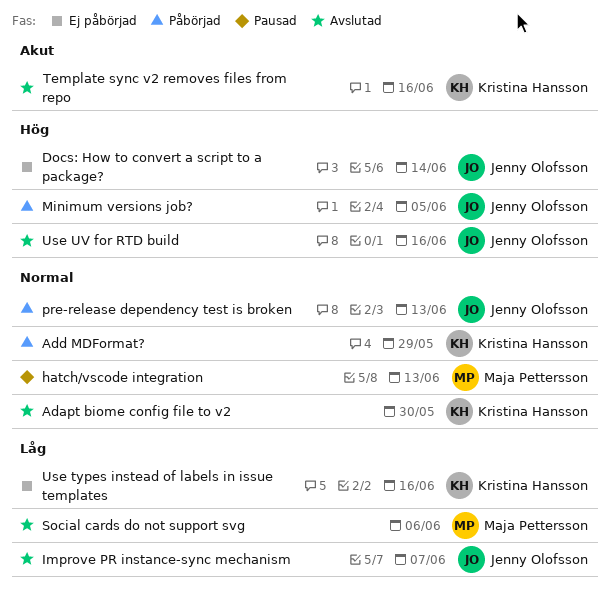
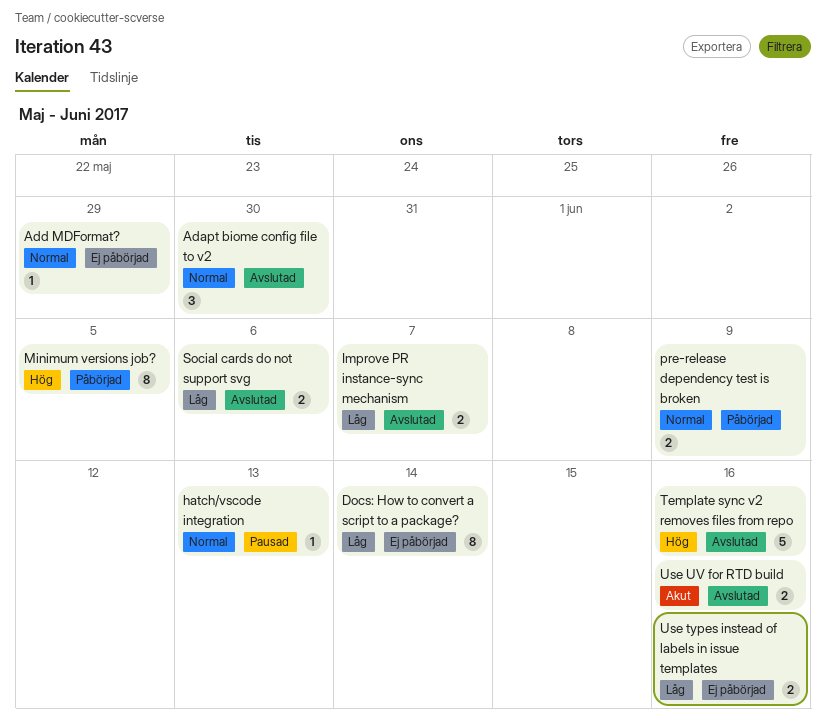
Add MDFormat?, status: Påbörjad -> Ej påbörjad
Docs: How to convert a script to a package?, priority: Hög -> Låg
pre-release dependency test is broken, due: Jun 13 -> Jun 9
Template sync v2 removes files from repo, priority: Akut -> Hög
Use UV for RTD build, priority: Hög -> Akut

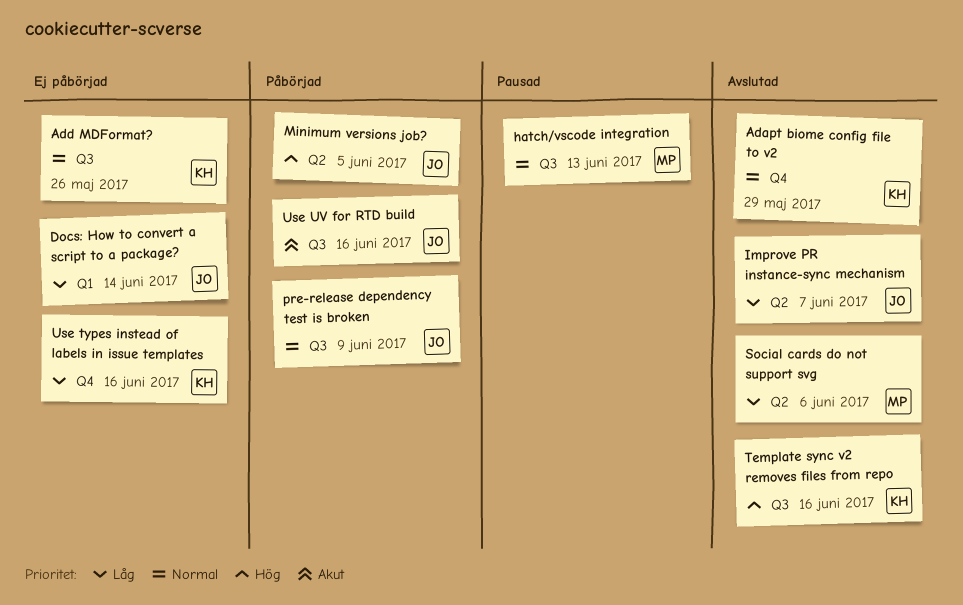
Adapt biome config file to v2, due: May 30 -> May 29
Add MDFormat?, due: May 29 -> May 26
Use UV for RTD build, status: Avslutad -> Påbörjad

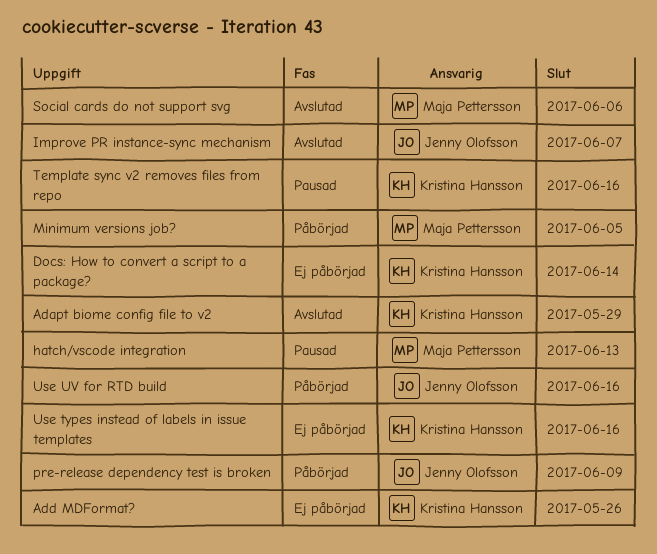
Docs: How to convert a script to a package?, owner: Jenny Olofsson -> Kristina Hansson
Minimum versions job?, owner: Jenny Olofsson -> Maja Pettersson
Template sync v2 removes files from repo, status: Avslutad -> Pausad

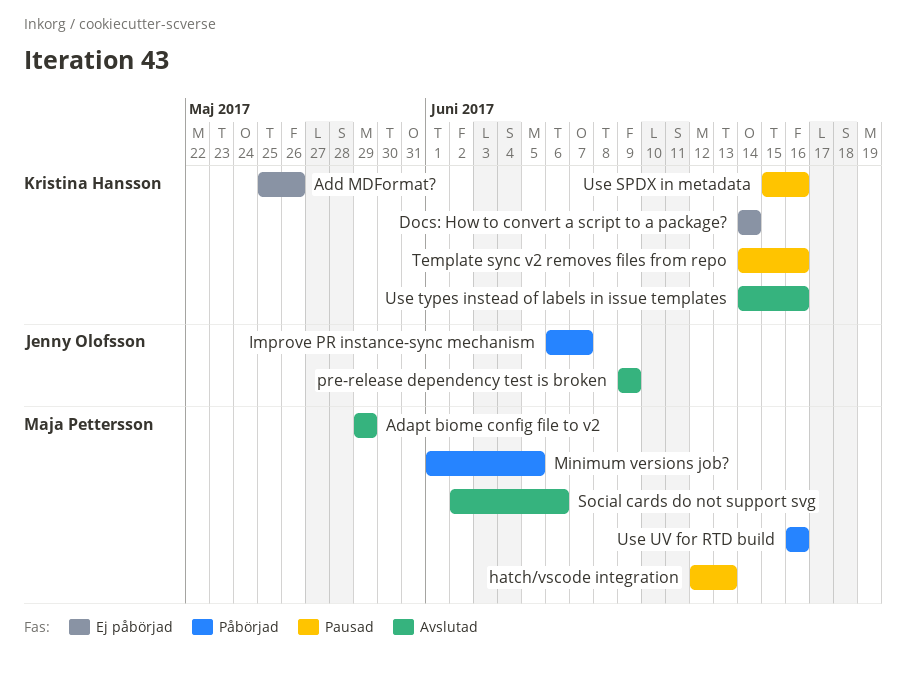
Adapt biome config file to v2, owner: Kristina Hansson -> Maja Pettersson
Improve PR instance-sync mechanism, status: Avslutad -> Påbörjad
pre-release dependency test is broken, status: Påbörjad -> Avslutad
Use SPDX in metadata: none -> present
Use types instead of labels in issue templates, status: Ej påbörjad -> Avslutad
Use UV for RTD build, owner: Jenny Olofsson -> Maja Pettersson

